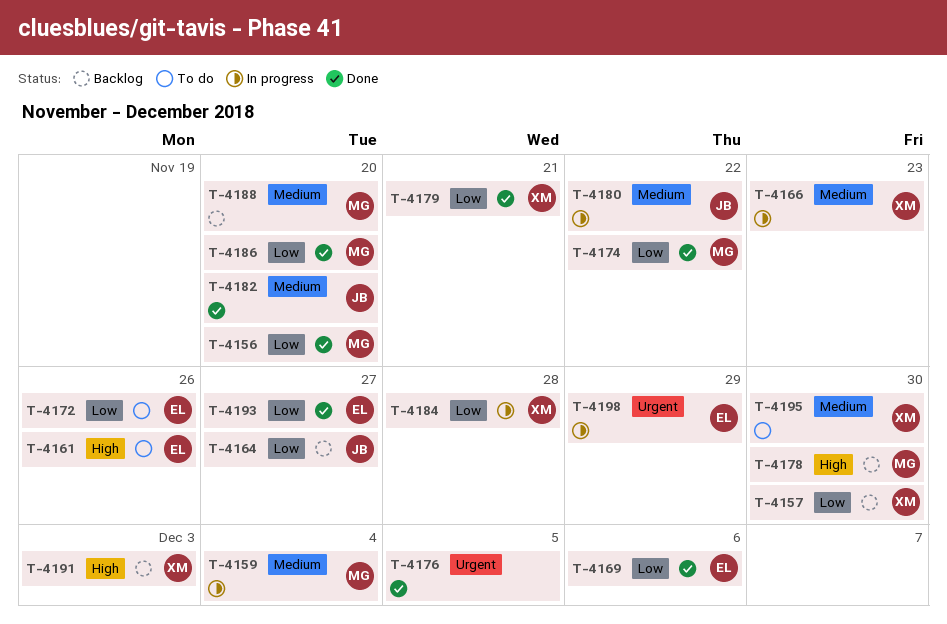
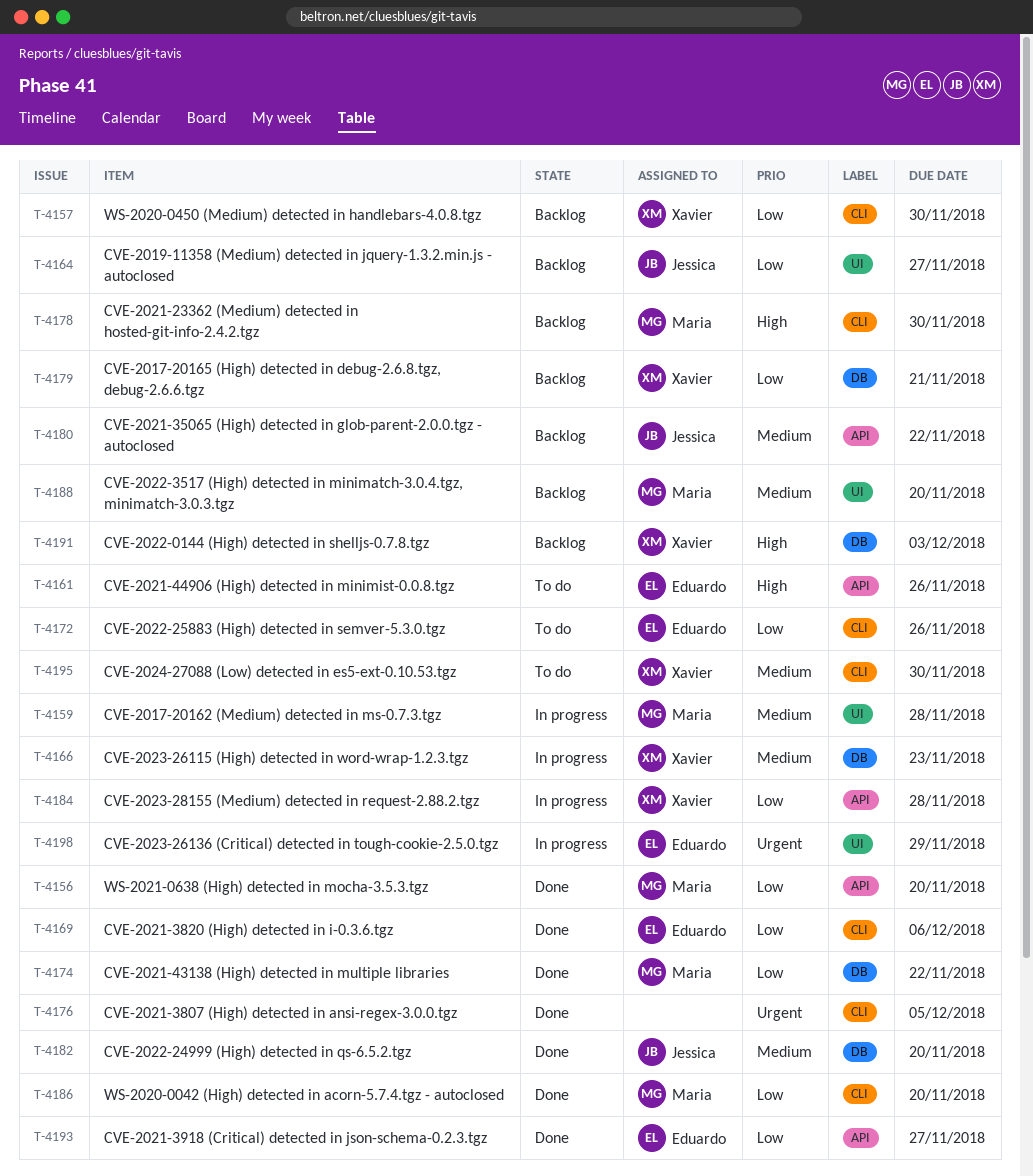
T-4159, due: Dec 4 -> Nov 28
T-4179, status: Done -> Backlog
T-4180, status: In progress -> Backlog

